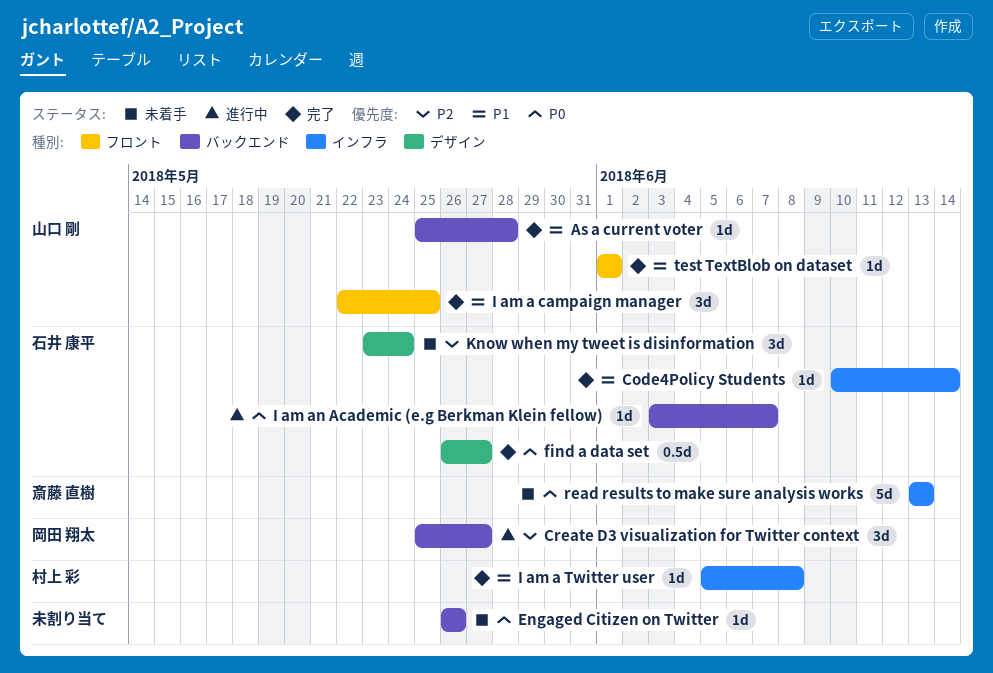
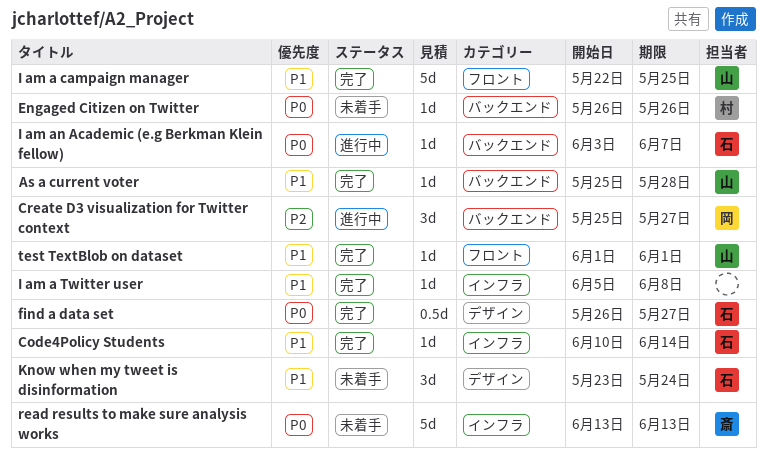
Engaged Citizen on Twitter, owner: none -> 村上 彩
I am a campaign manager, estimate: 3d -> 5d
I am a Twitter user, owner: 村上 彩 -> none
Know when my tweet is disinformation, priority: P2 -> P1

